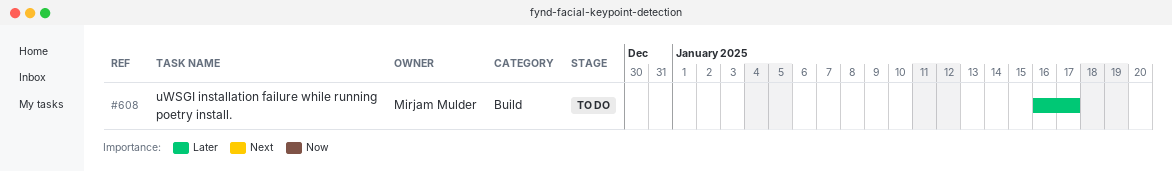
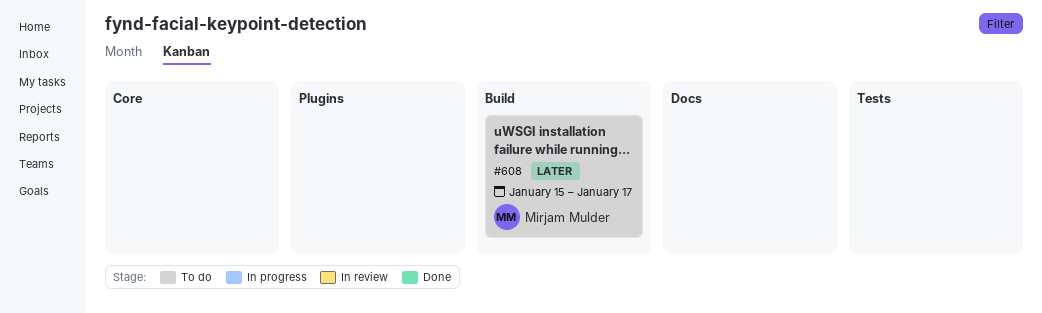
#608, start: Jan 16 -> Jan 15

